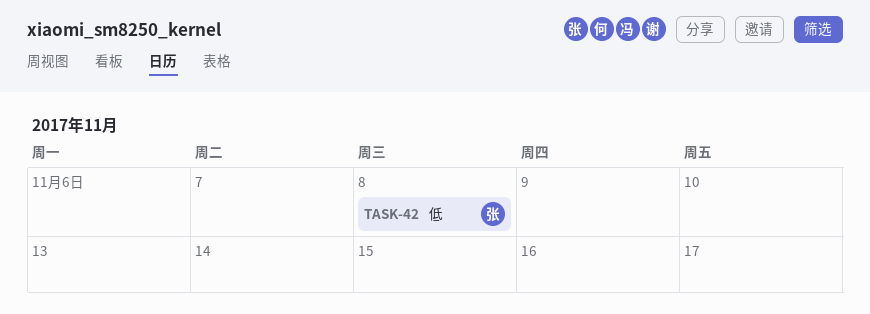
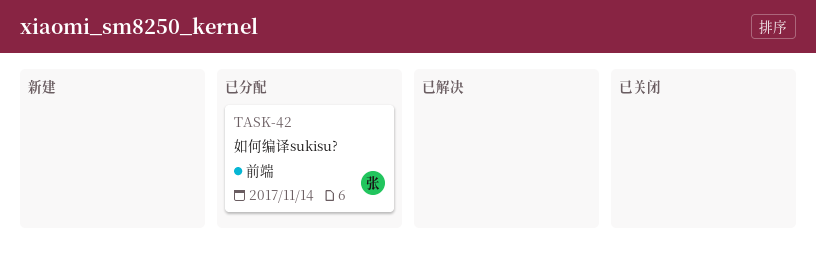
TASK-42, due: Nov 8 -> Nov 14

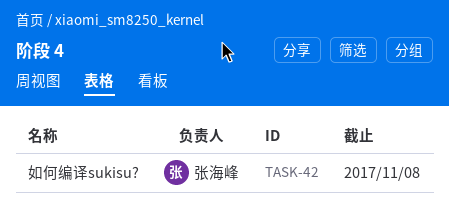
TASK-42, due: Nov 14 -> Nov 8

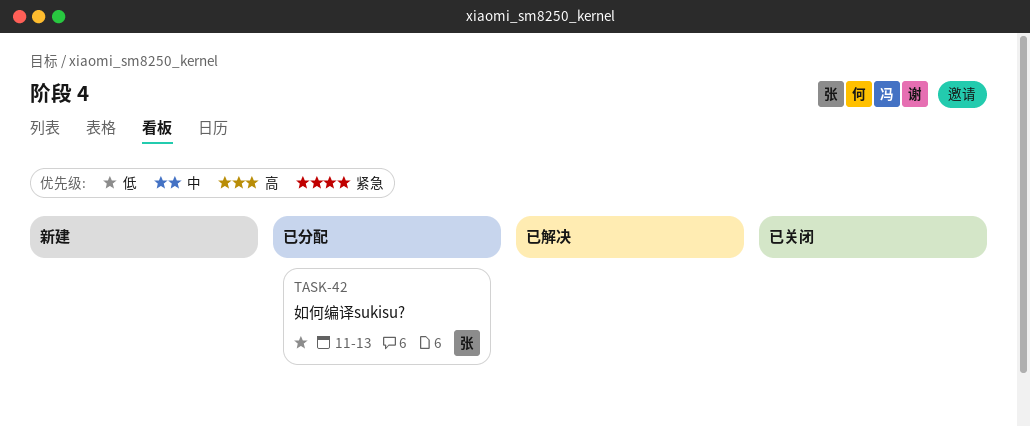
TASK-42, due: Nov 8 -> Nov 13

